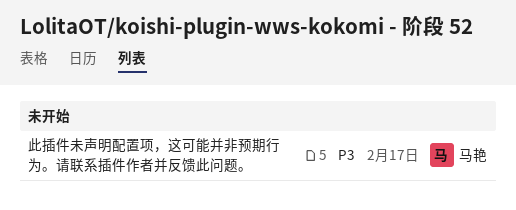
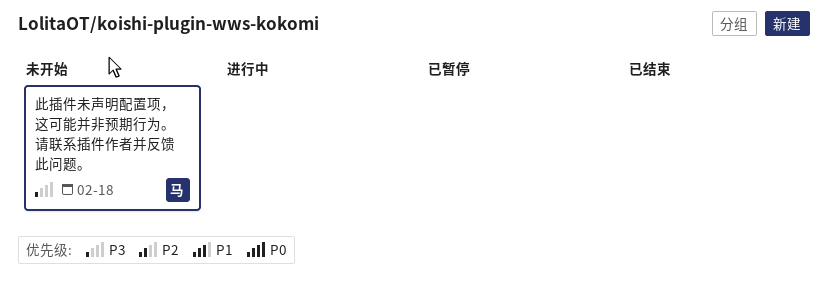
此插件未声明配置项，这可能并非预期行为。请联系插件作者并反馈此问题。, due: Feb 17 -> Feb 18

